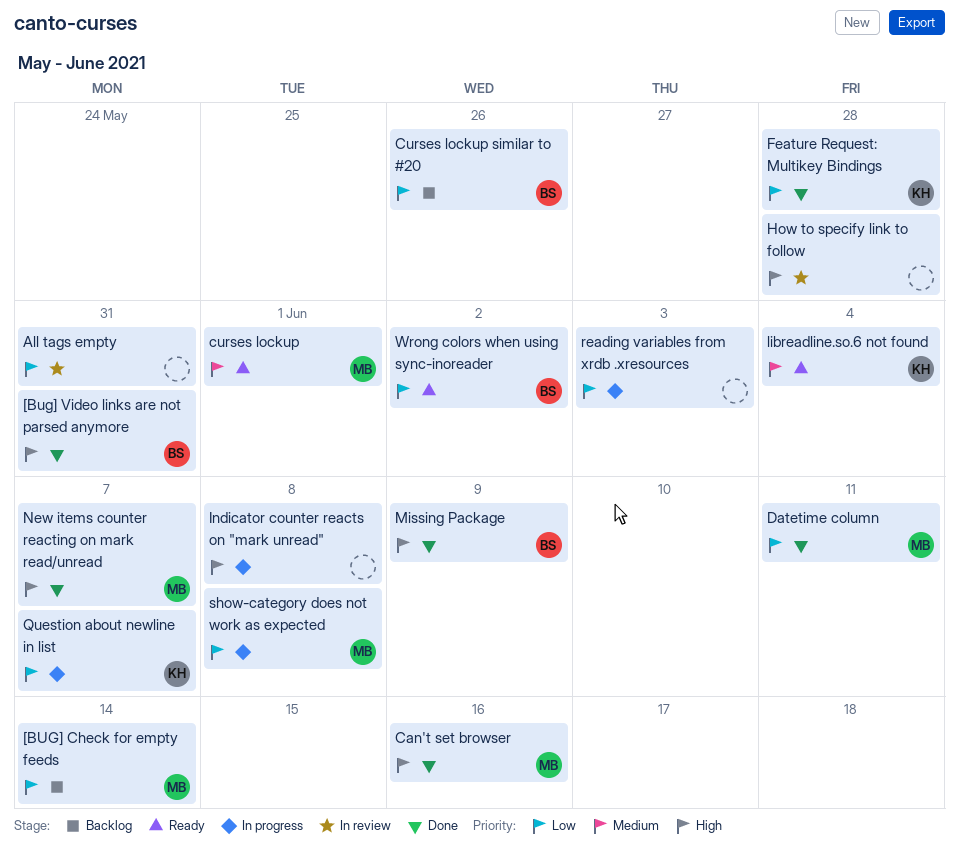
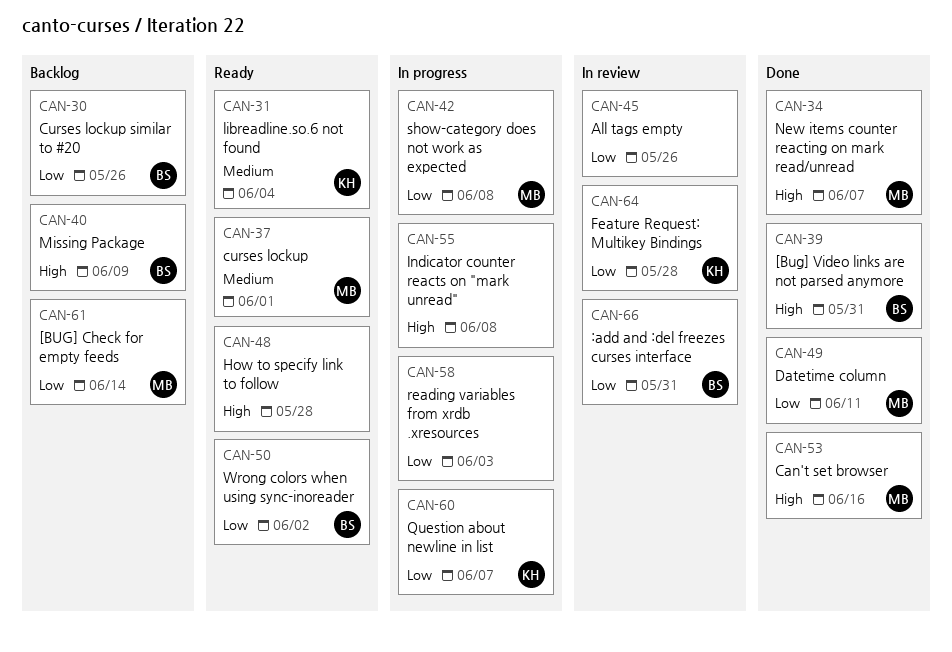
:add and :del freezes curses interface: none -> present
All tags empty, due: May 31 -> May 26
Feature Request: Multikey Bindings, status: Done -> In review
How to specify link to follow, status: In review -> Ready
Missing Package, status: Done -> Backlog

